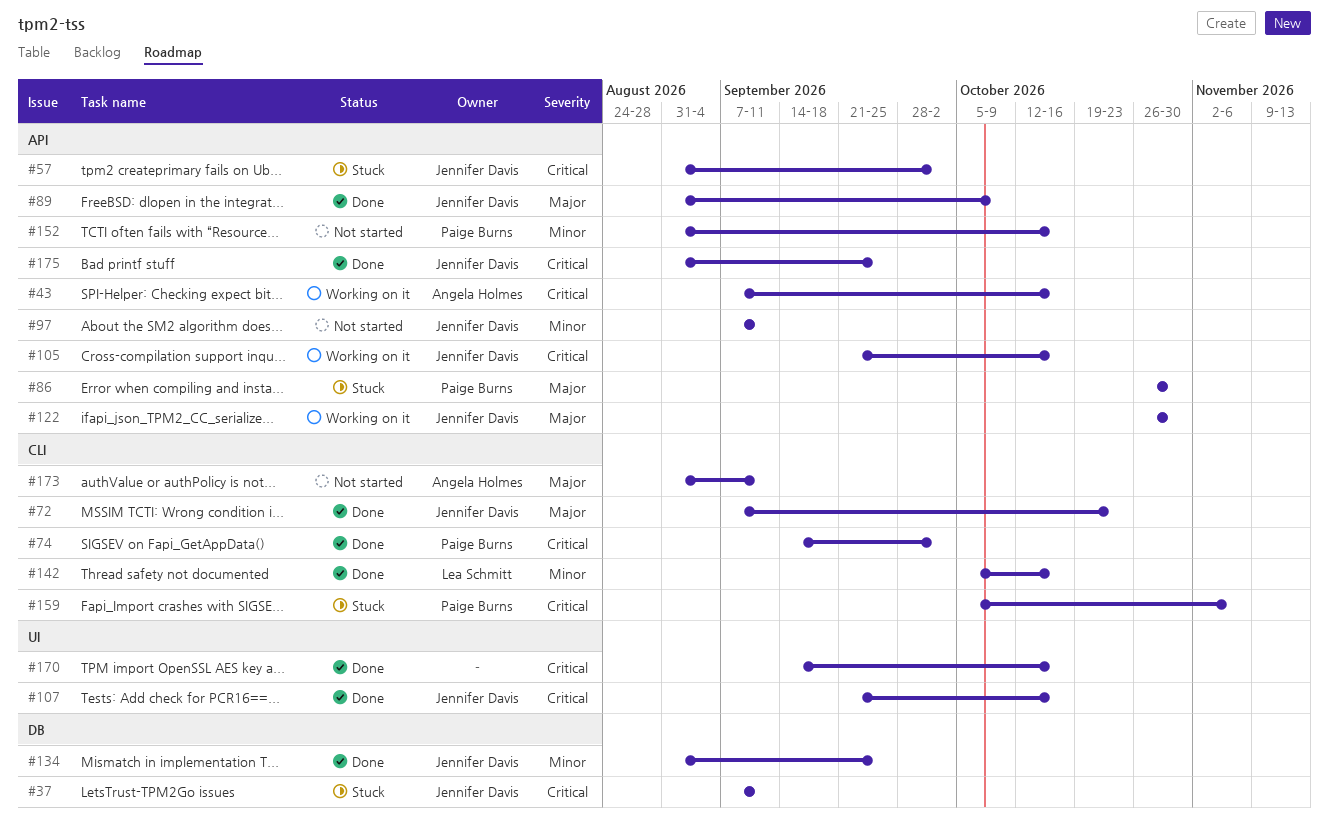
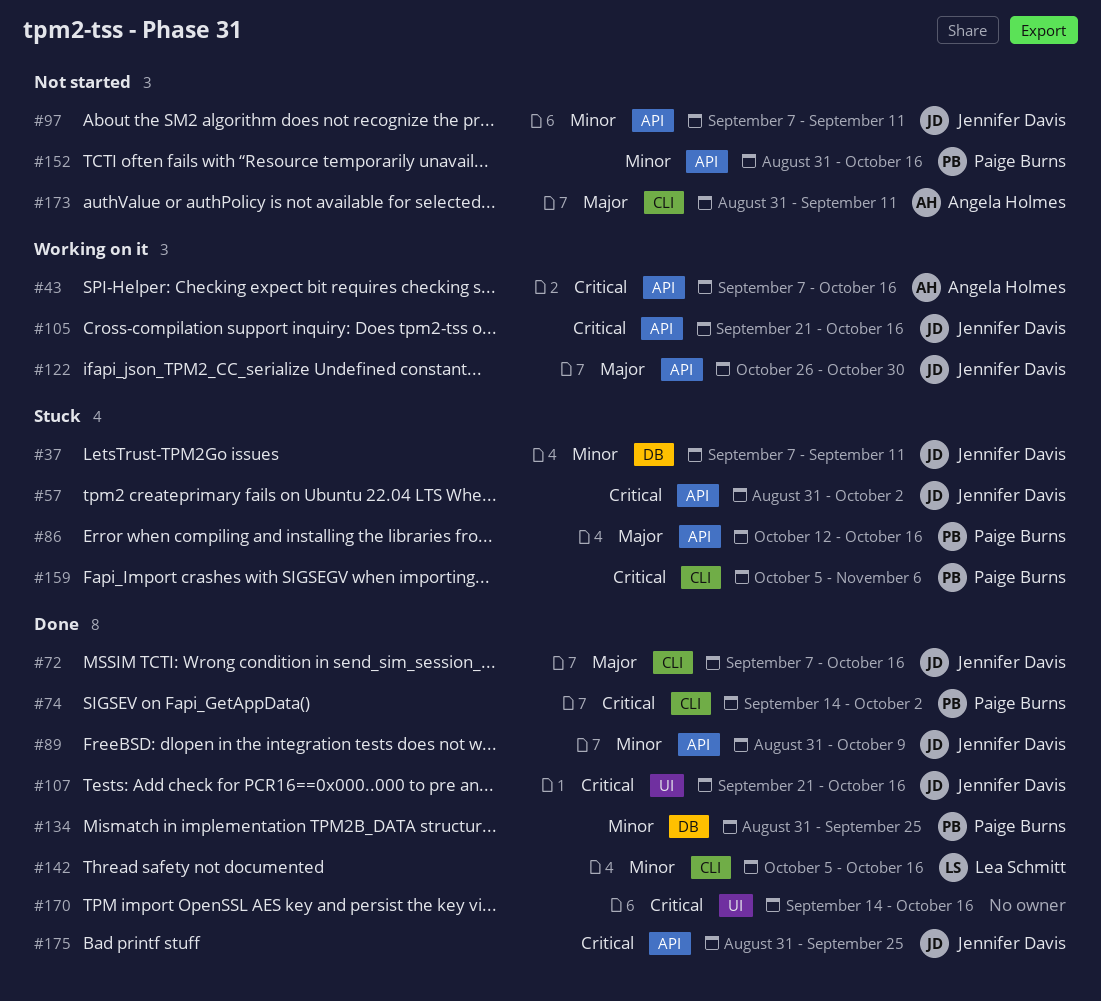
#37, priority: Critical -> Minor
#72, due: Oct 23 -> Oct 16
#86, start: Oct 26 -> Oct 12
#86, due: Oct 30 -> Oct 16
#89, priority: Major -> Minor
#134, owner: Jennifer Davis -> Paige Burns

